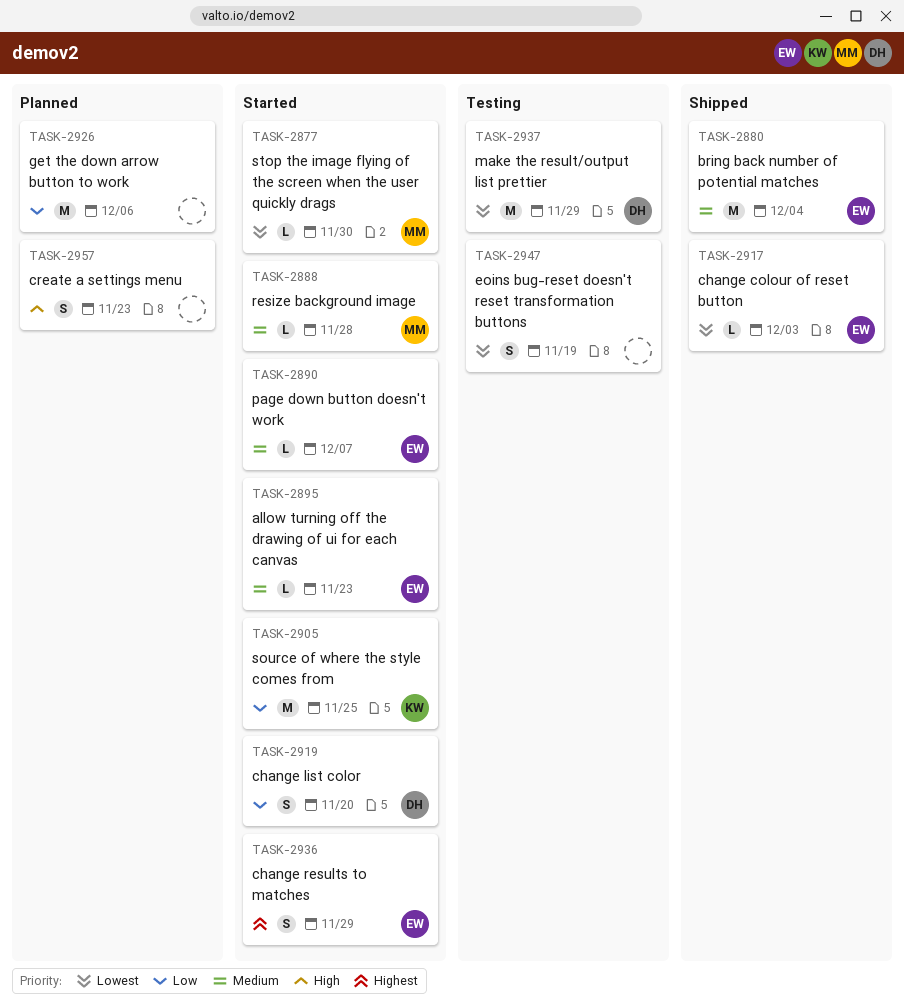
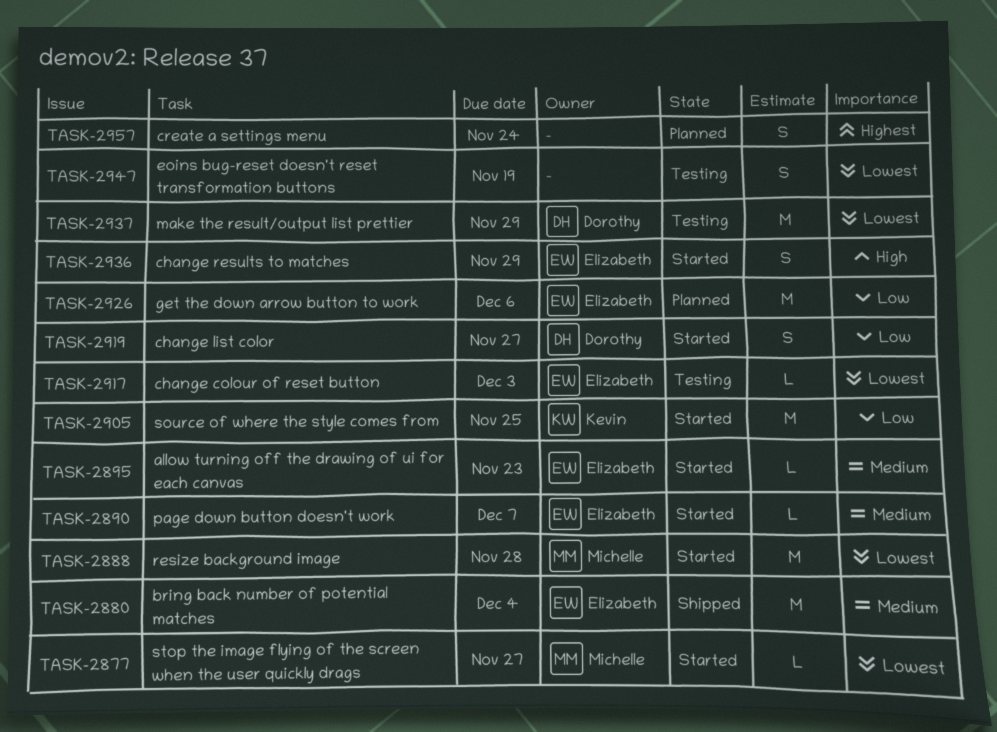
TASK-2877, due: Nov 30 -> Nov 27
TASK-2888, priority: Medium -> Lowest
TASK-2888, estimate: L -> M
TASK-2917, status: Shipped -> Testing
TASK-2919, due: Nov 20 -> Nov 27
TASK-2926, owner: none -> Elizabeth
TASK-2936, priority: Highest -> High
TASK-2957, priority: High -> Highest
TASK-2957, due: Nov 23 -> Nov 24

